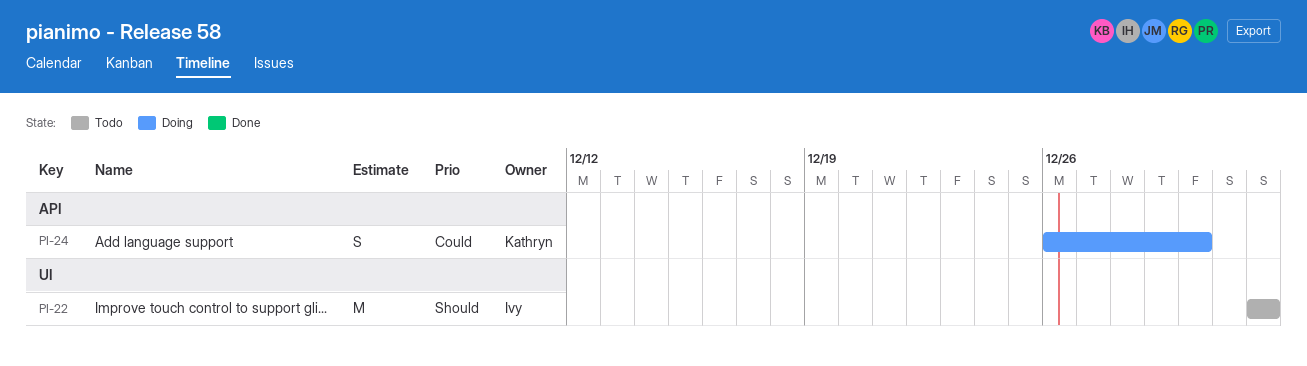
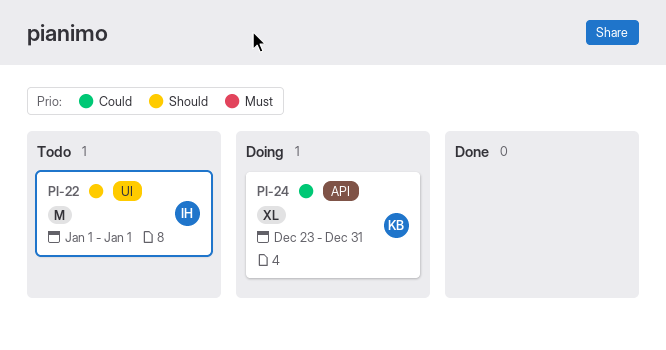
PI-24, estimate: S -> XL
PI-24, start: Dec 26 -> Dec 23
PI-24, due: Dec 30 -> Dec 31

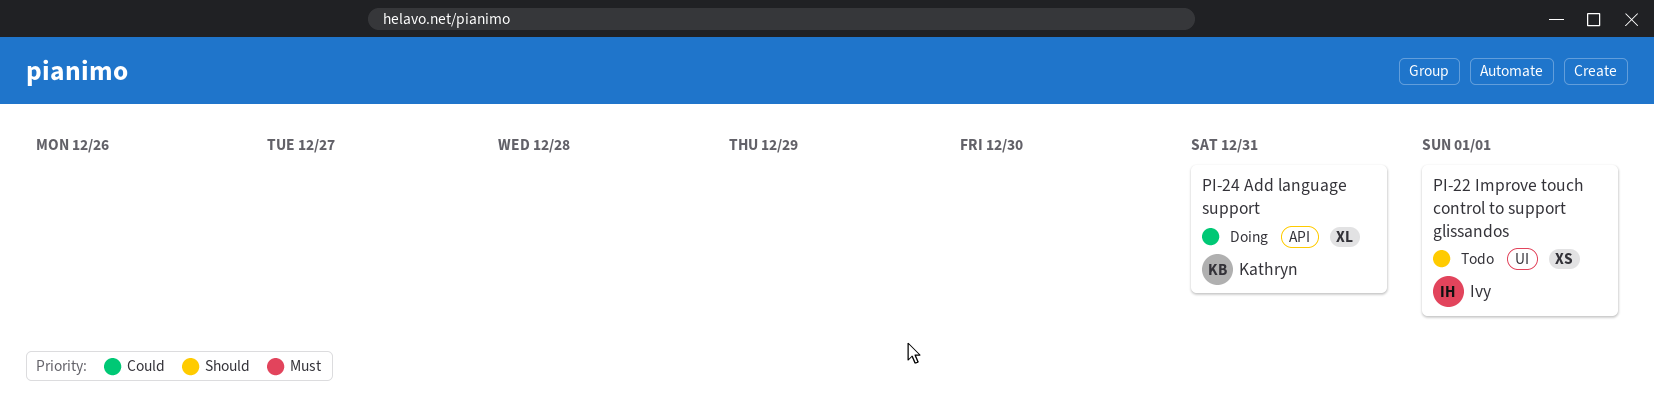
PI-22, estimate: M -> XS

